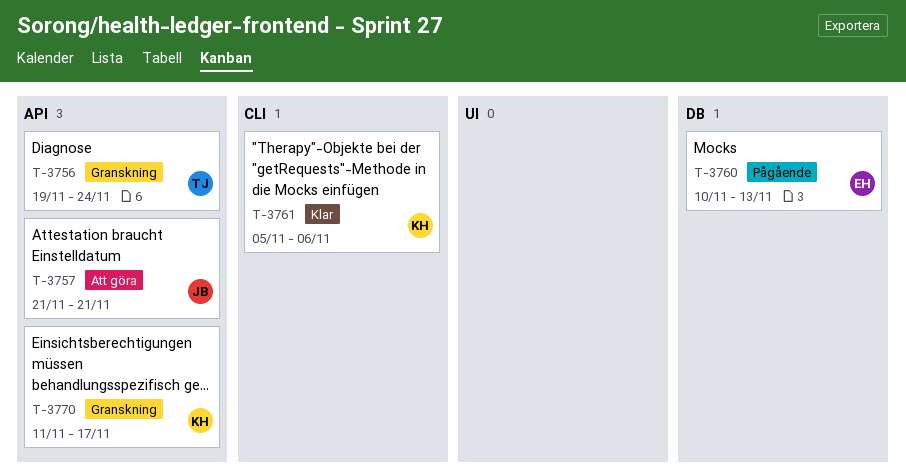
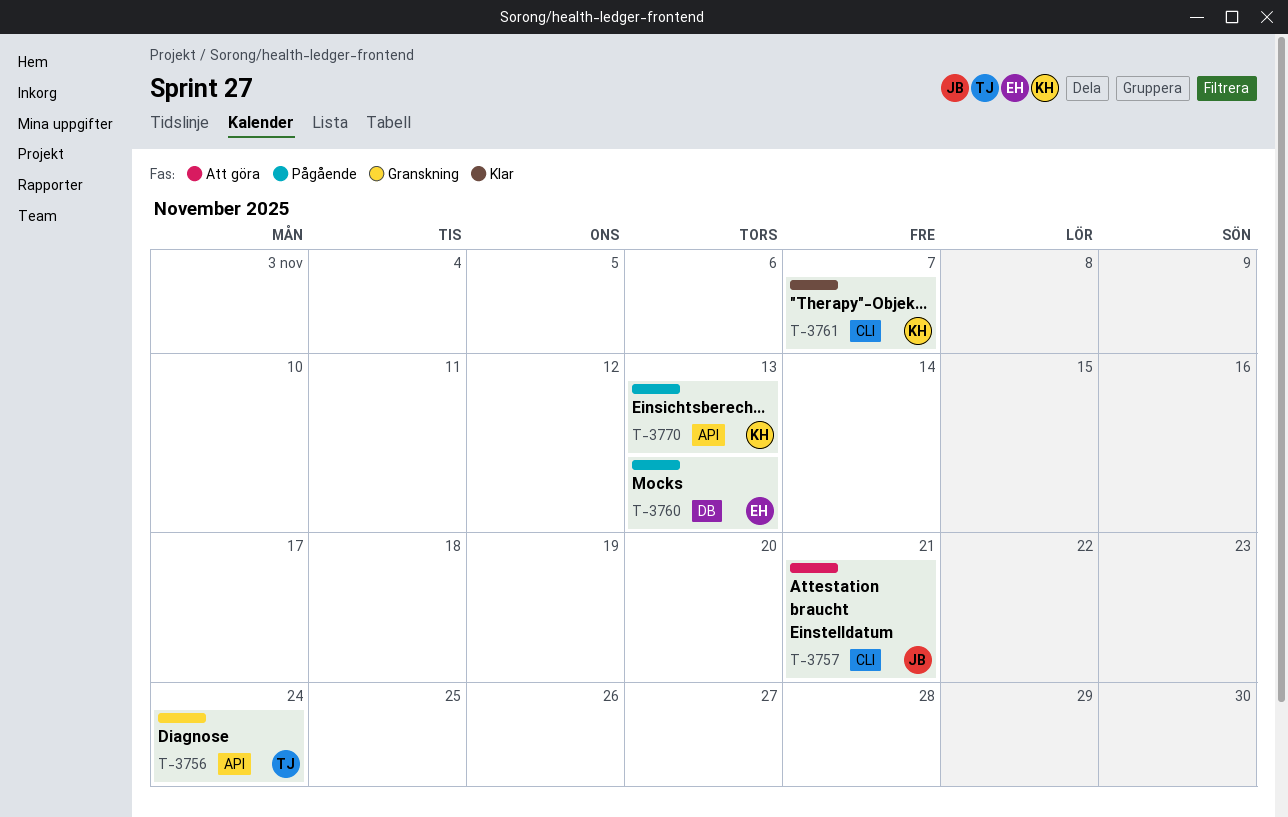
T-3757, label: API -> CLI
T-3761, due: Nov 6 -> Nov 7
T-3770, status: Granskning -> Pågående
T-3770, due: Nov 17 -> Nov 13

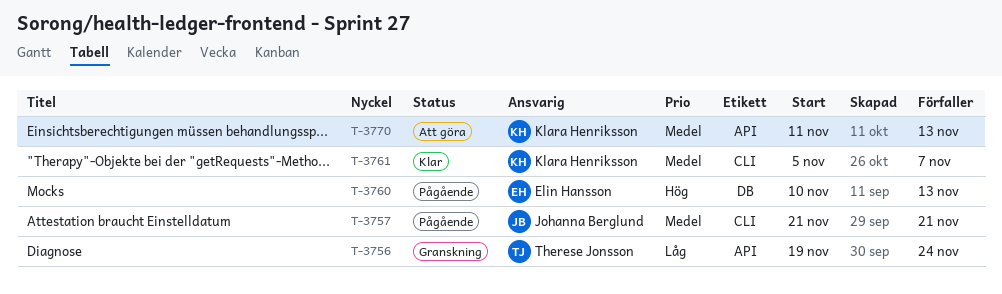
T-3757, status: Att göra -> Pågående
T-3770, status: Pågående -> Att göra

